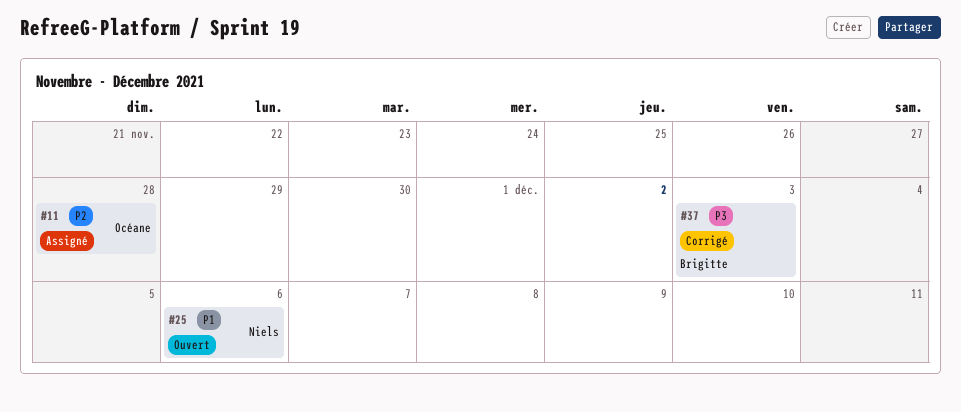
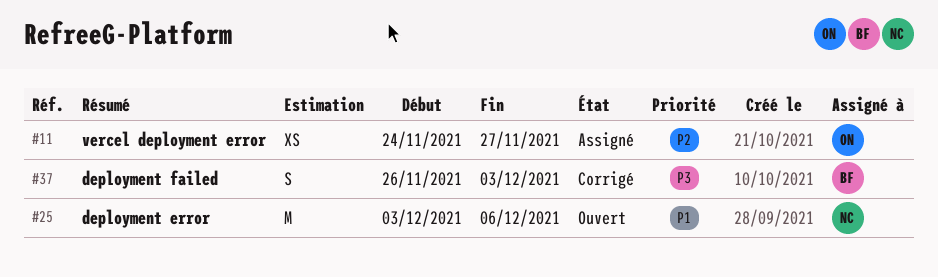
#11, due: Nov 28 -> Nov 27

